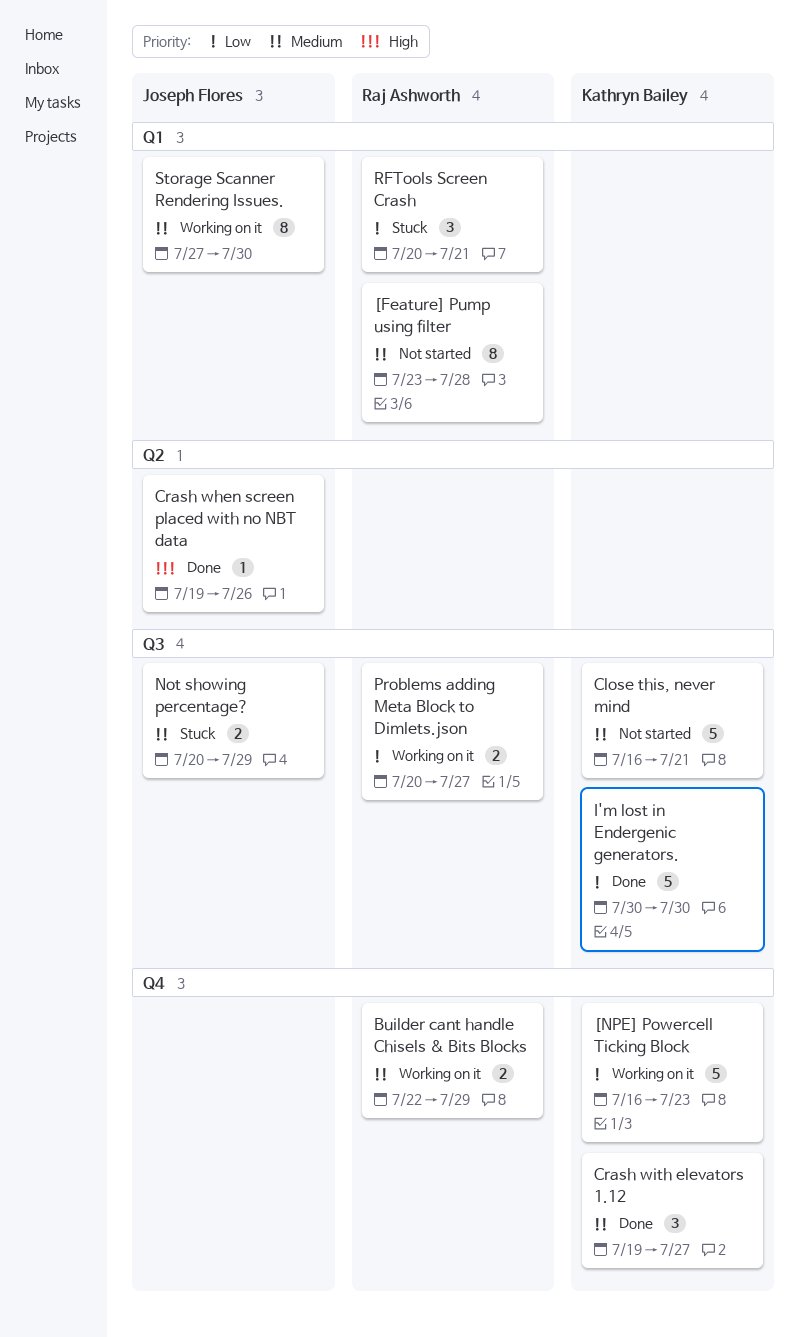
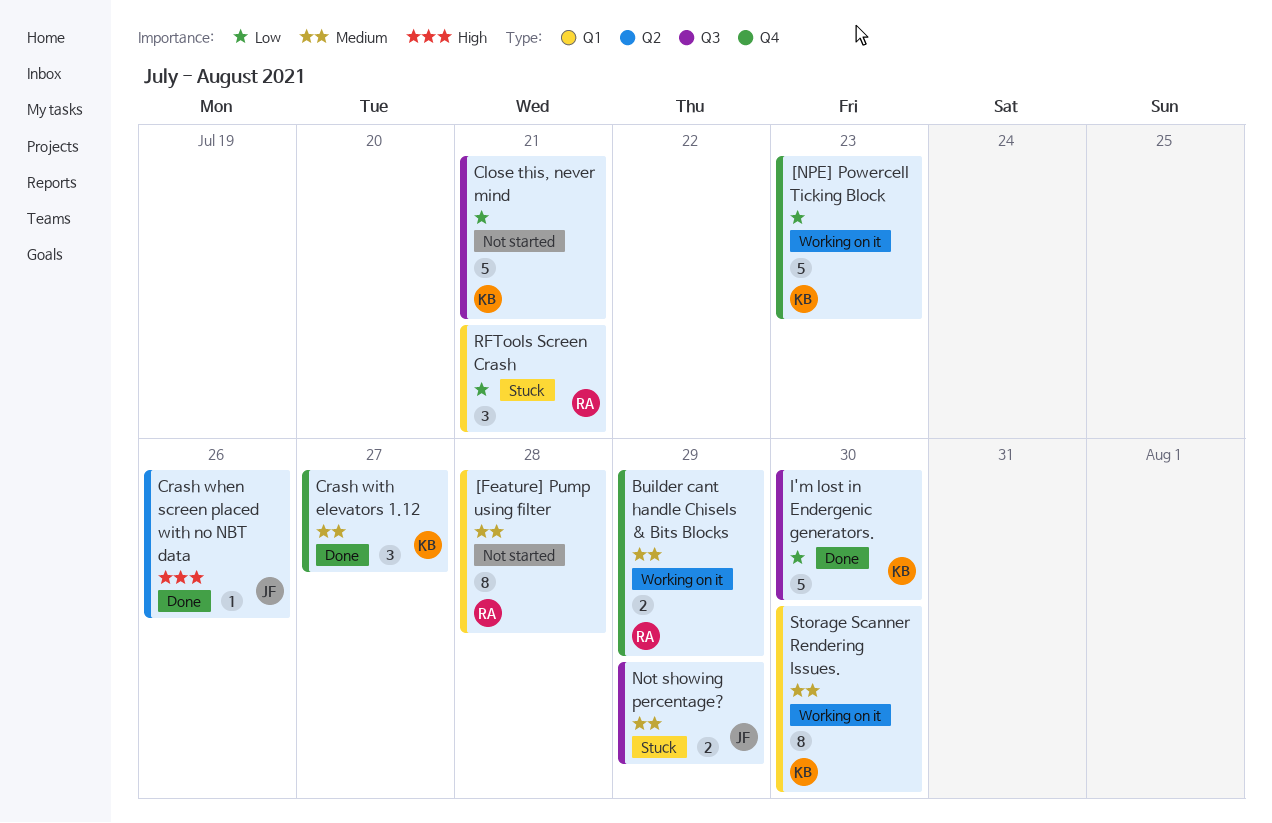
Close this, never mind, priority: Medium -> Low
Problems adding Meta Block to Dimlets.json: present -> none
Storage Scanner Rendering Issues., owner: Joseph Flores -> Kathryn Bailey

